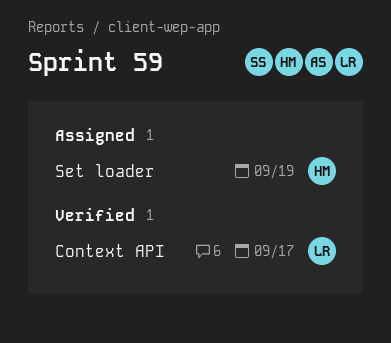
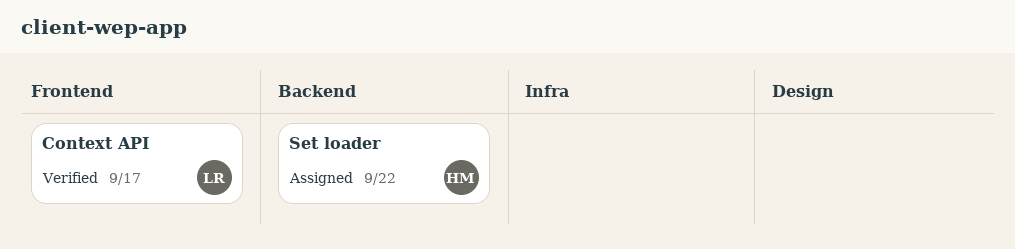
Set loader, due: Sep 19 -> Sep 22

